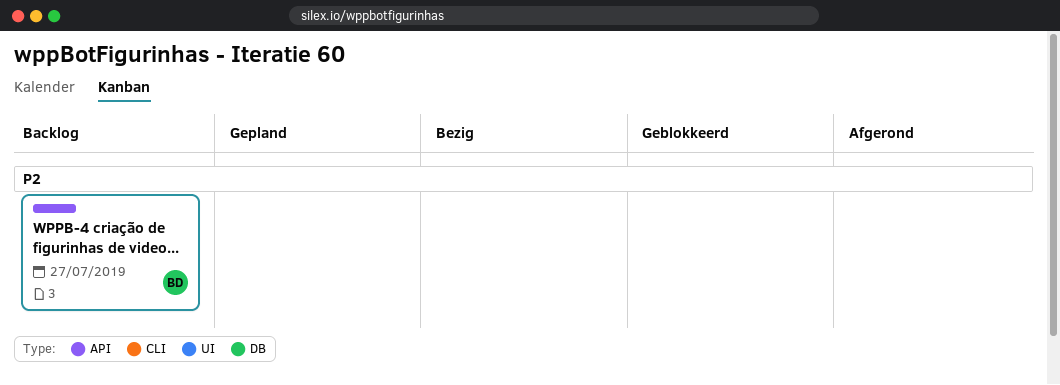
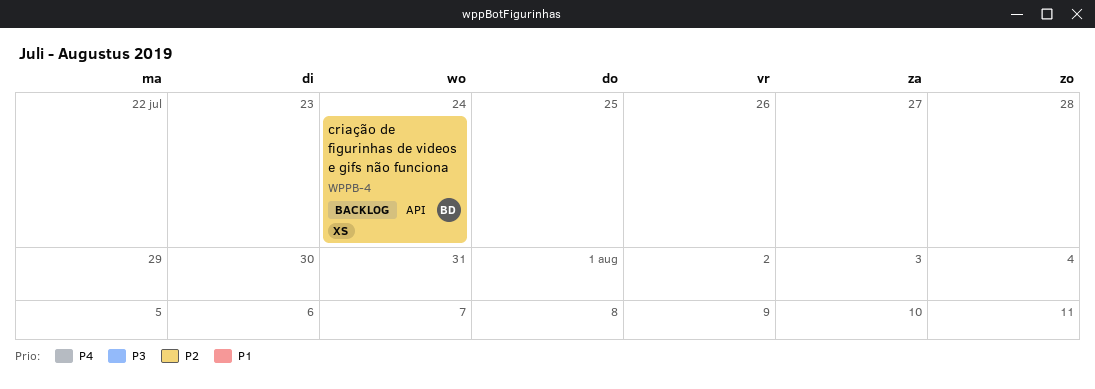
WPPB-4, due: Jul 27 -> Jul 24

